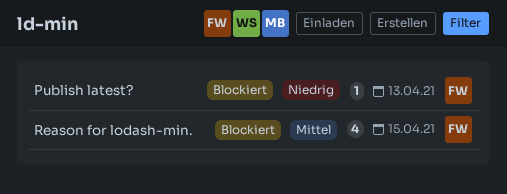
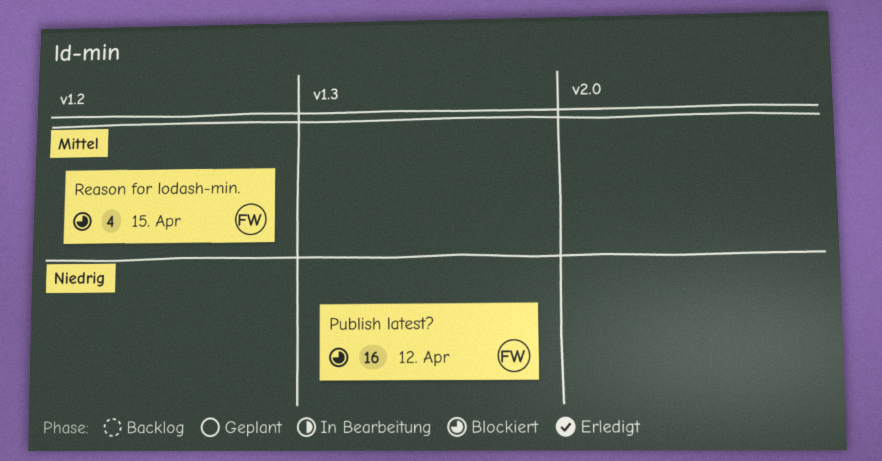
Publish latest?, estimate: 1 -> 16
Publish latest?, due: Apr 13 -> Apr 12

